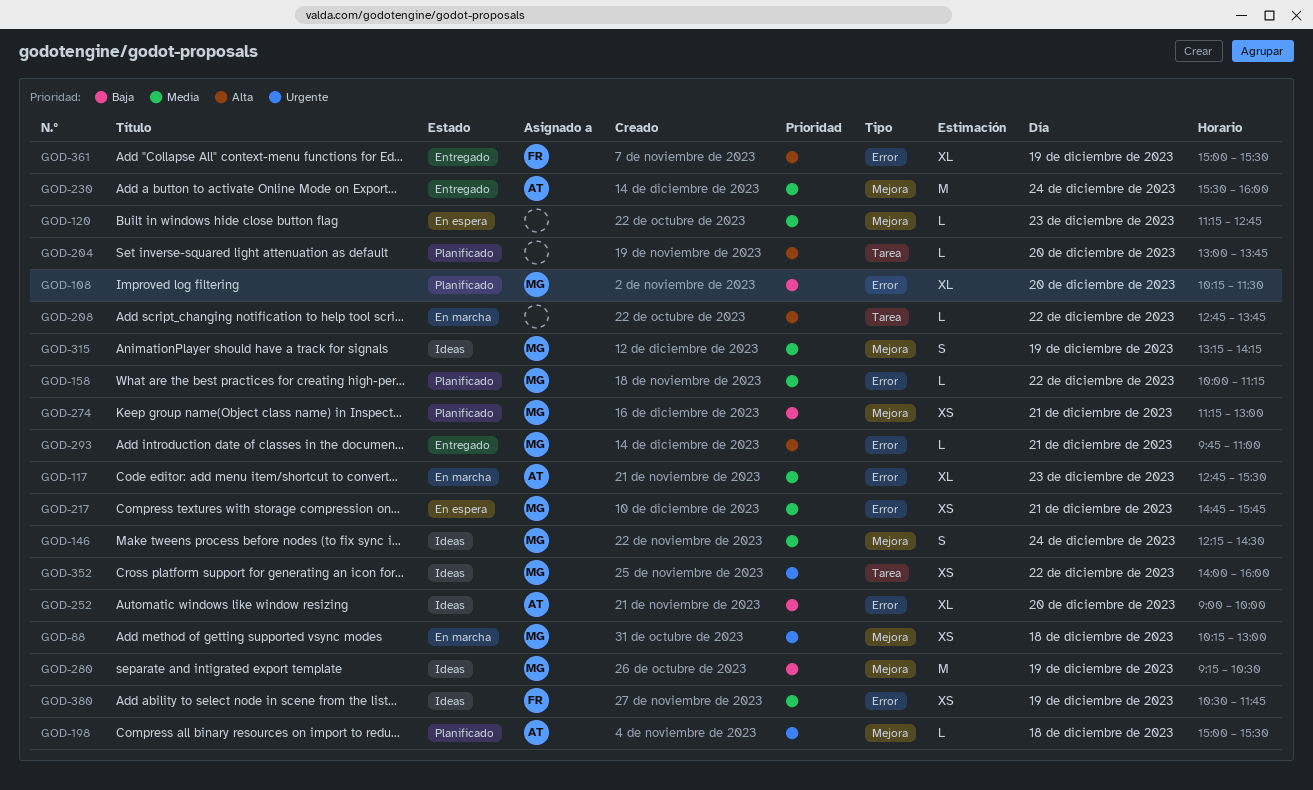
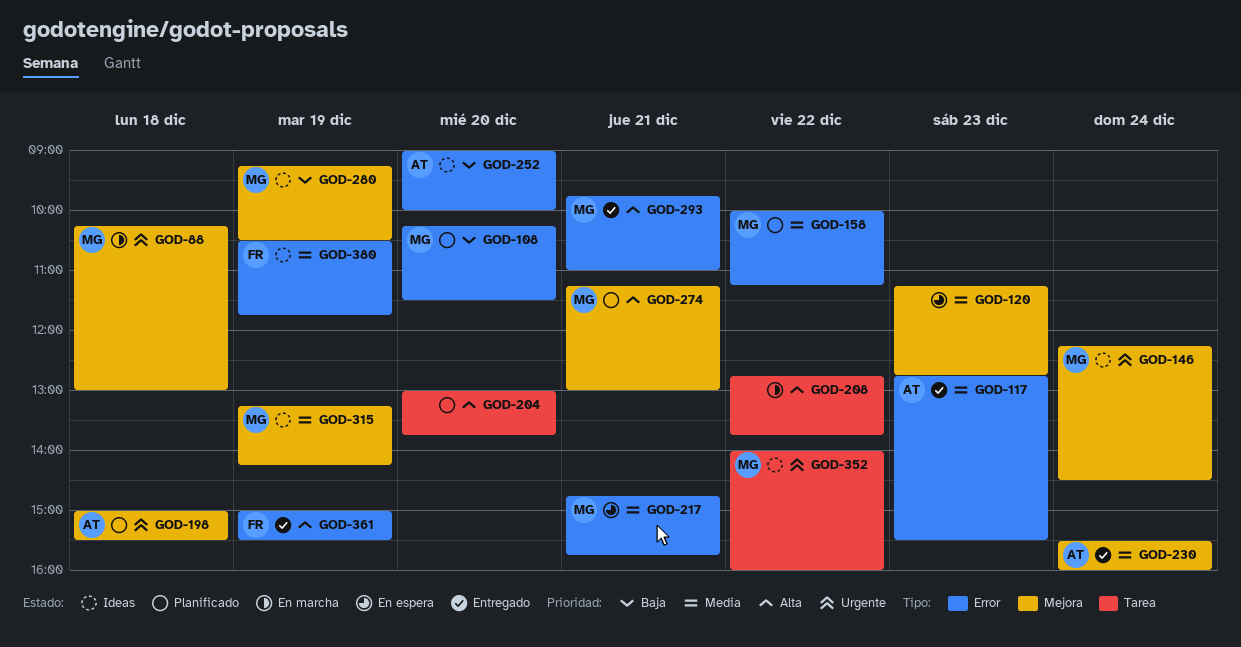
GOD-117, status: En marcha -> Entregado
GOD-146, priority: Media -> Urgente
GOD-274, priority: Baja -> Alta

